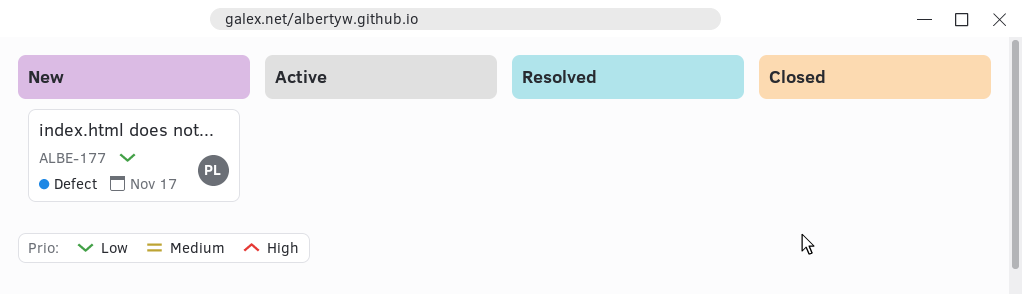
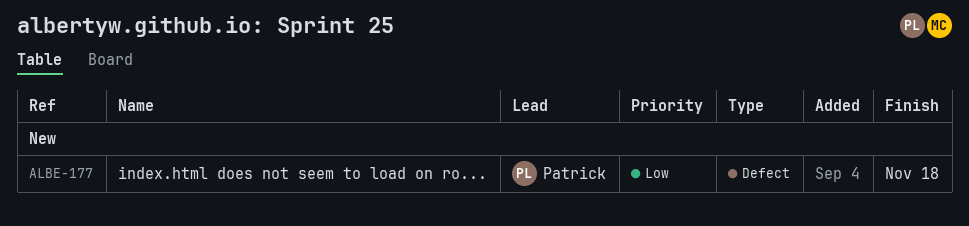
ALBE-177, due: Nov 17 -> Nov 18

